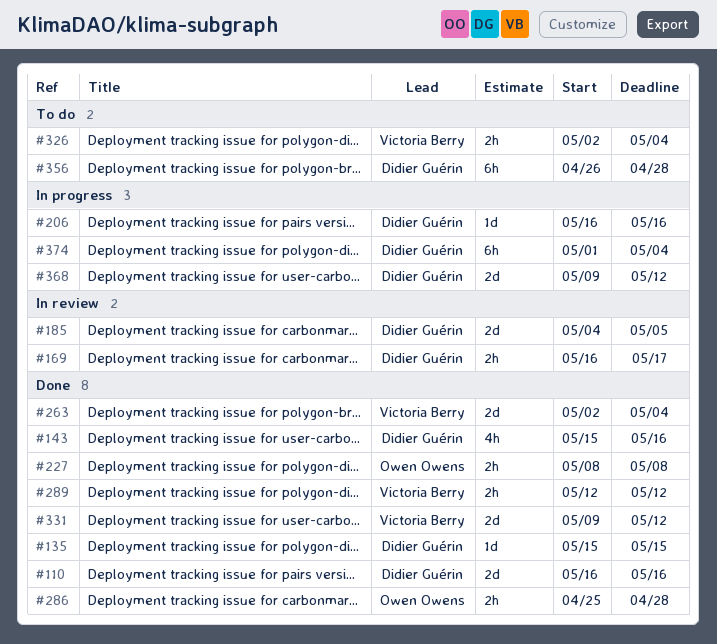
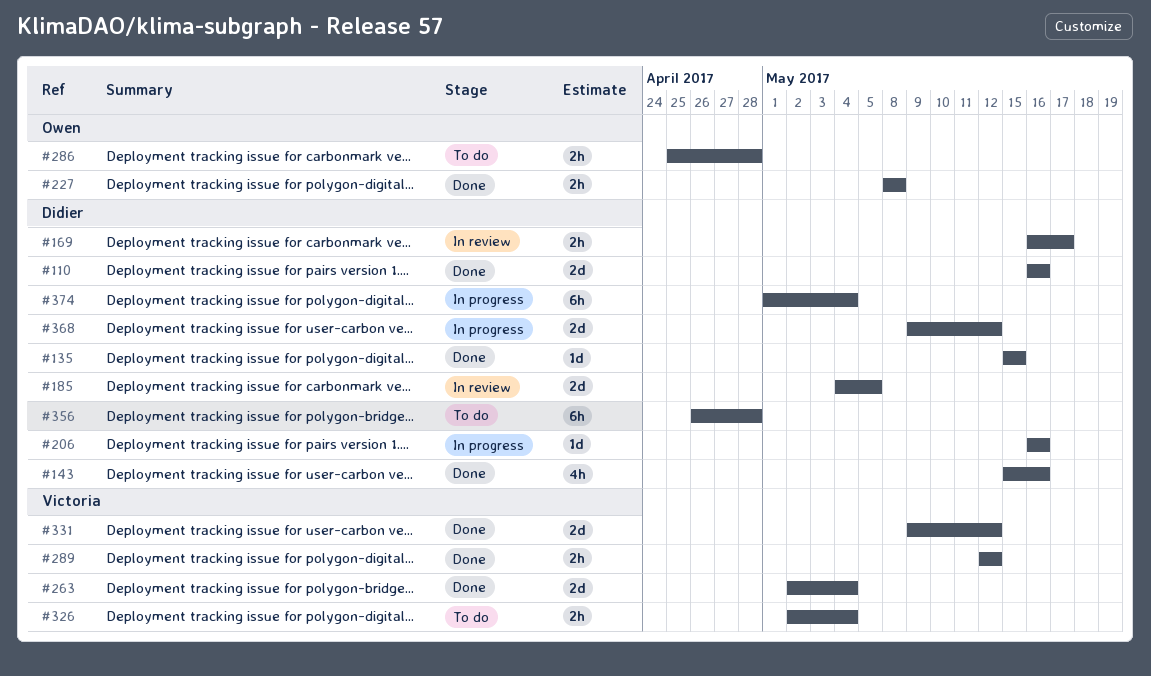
#286, status: Done -> To do

